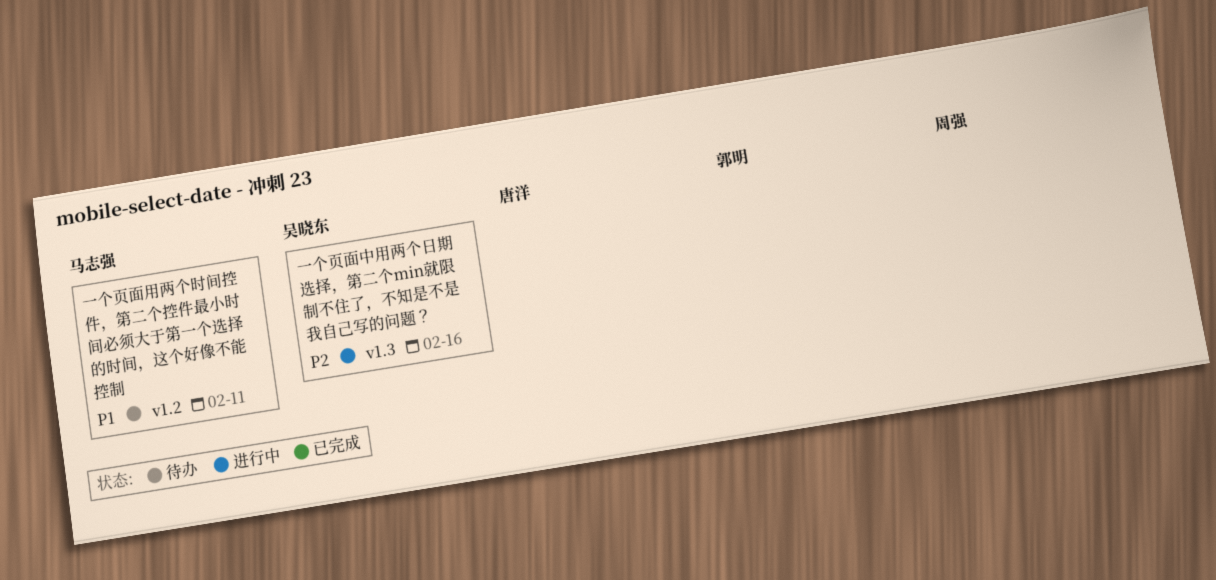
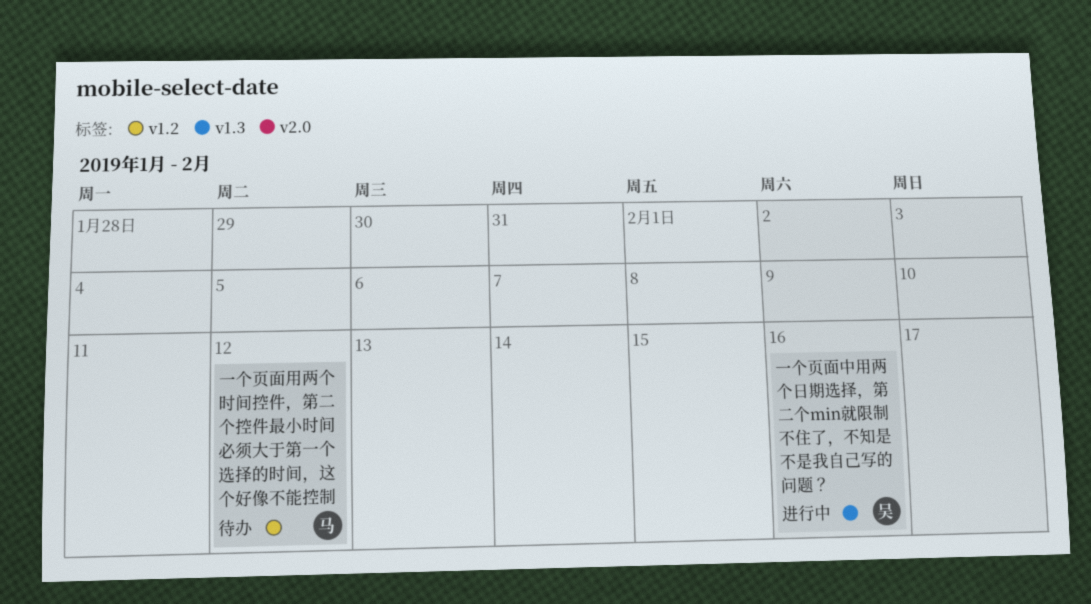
一个页面用两个时间控件，第二个控件最小时间必须大于第一个选择的时间，这个好像不能控制, due: Feb 11 -> Feb 12

